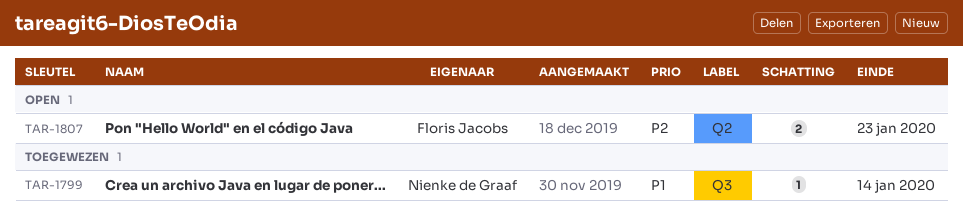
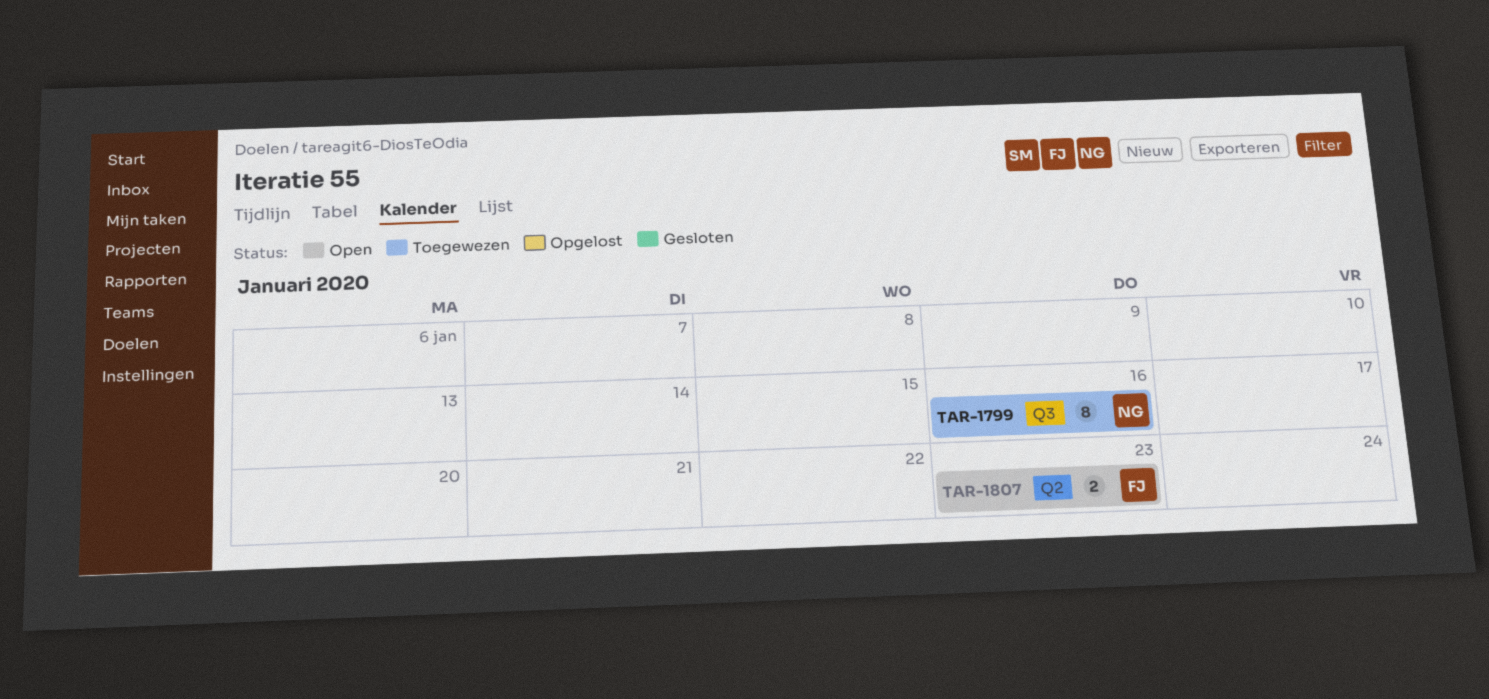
TAR-1799, estimate: 1 -> 8
TAR-1799, due: Jan 14 -> Jan 16

